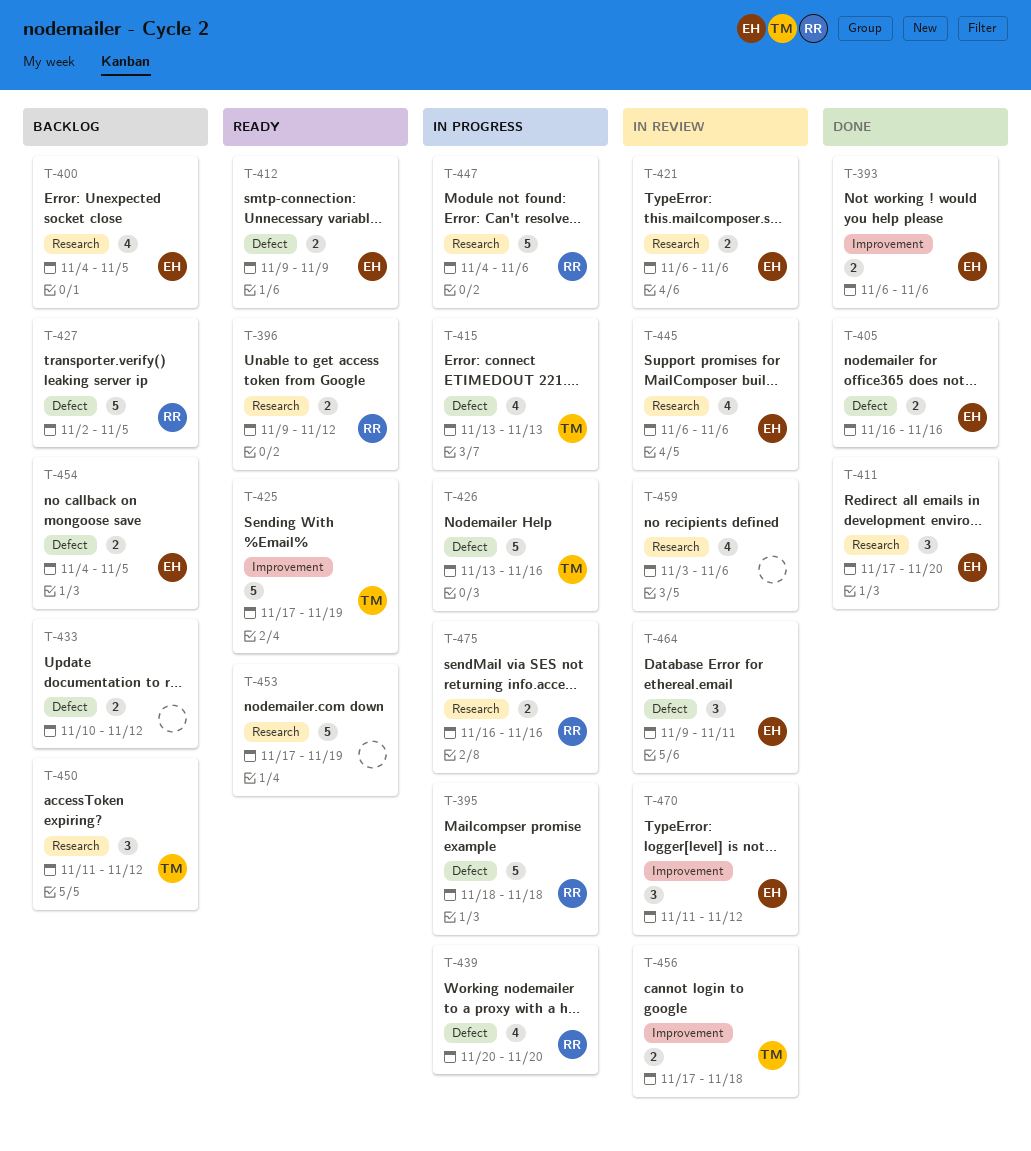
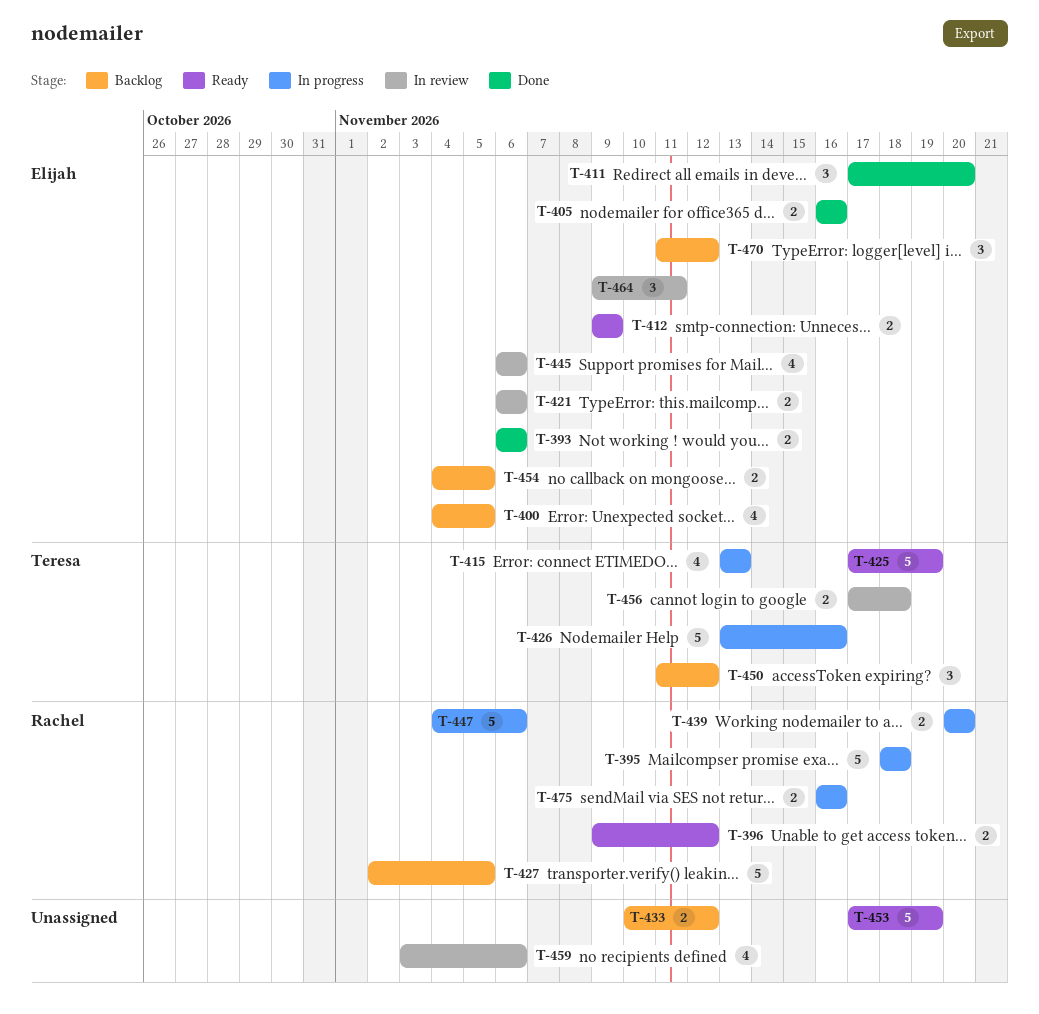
T-439, estimate: 4 -> 2
T-470, status: In review -> Backlog

